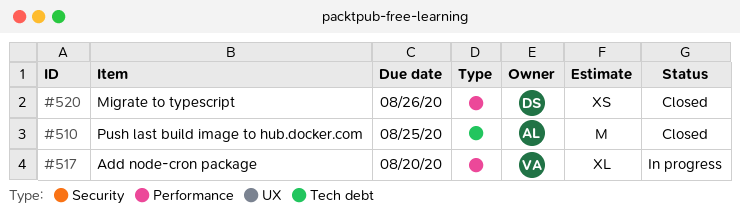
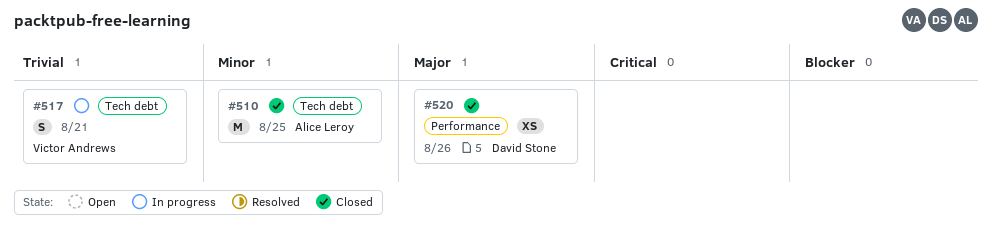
#517, label: Performance -> Tech debt
#517, estimate: XL -> S
#517, due: Aug 20 -> Aug 21

